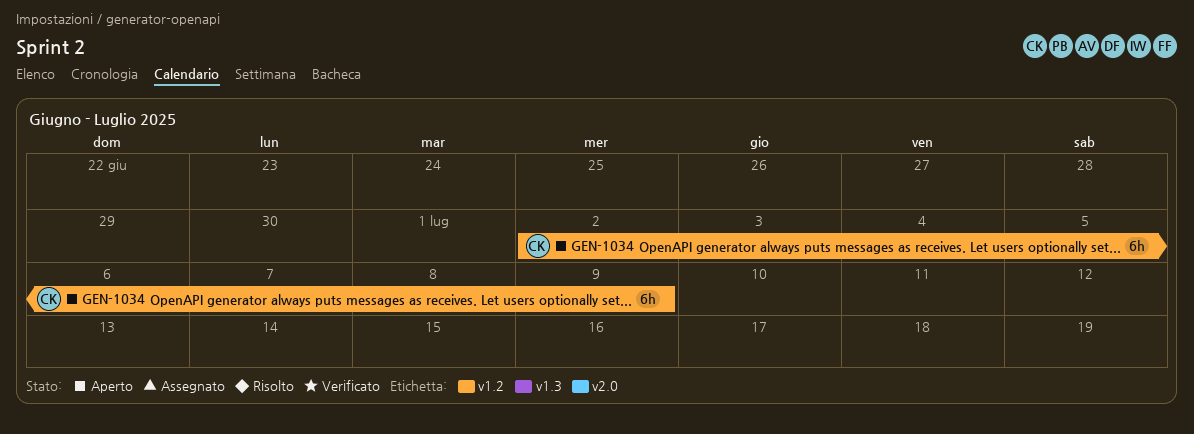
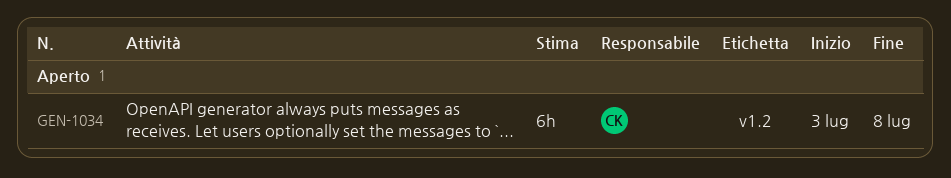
GEN-1034, start: Jul 2 -> Jul 3
GEN-1034, due: Jul 9 -> Jul 8

